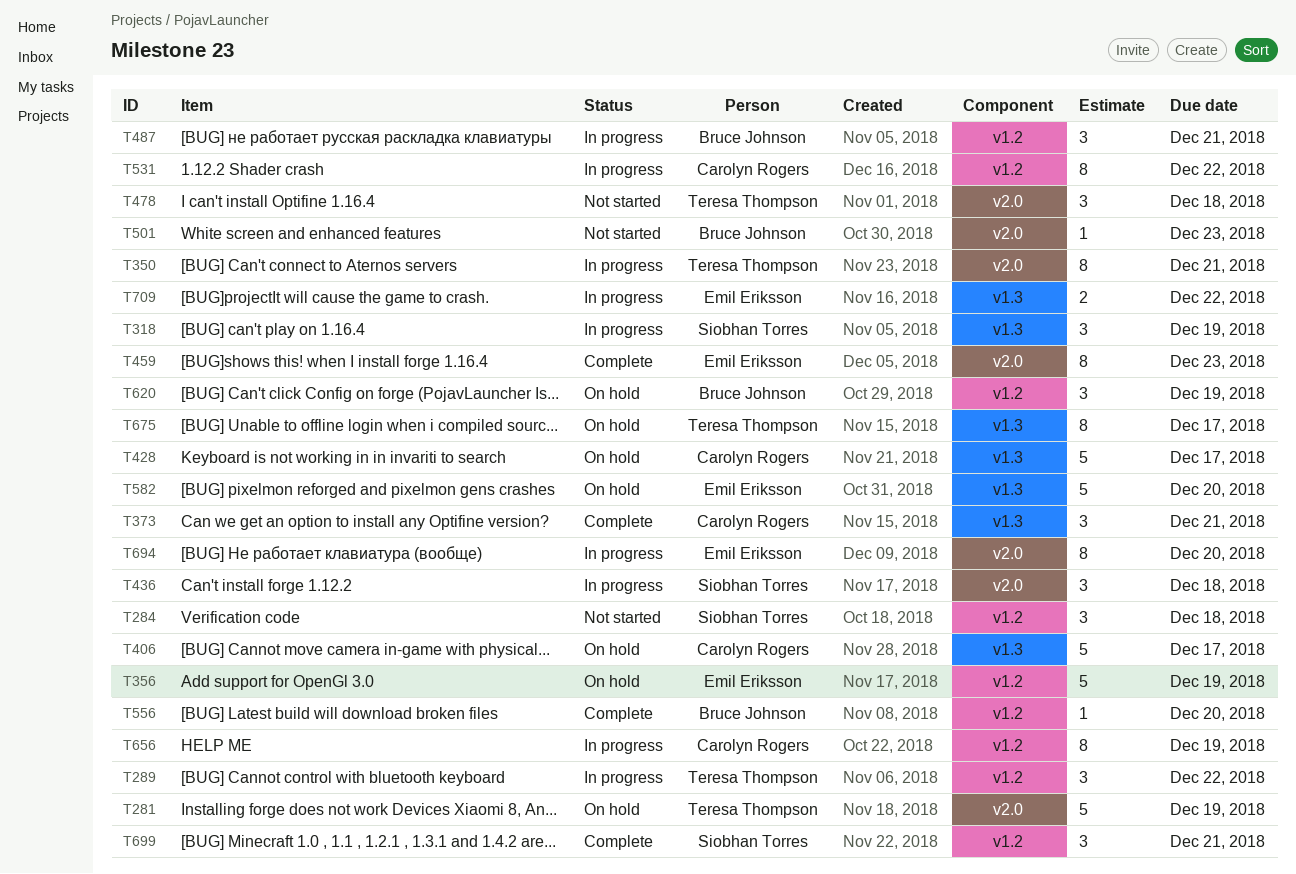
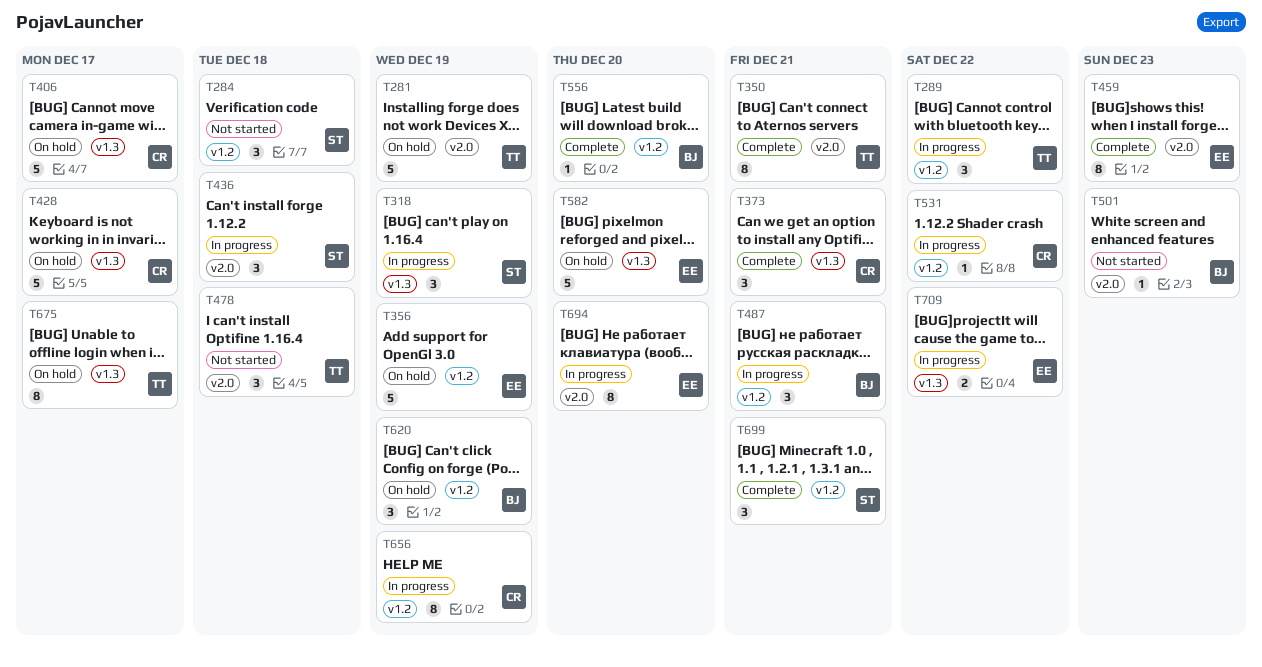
T350, status: In progress -> Complete
T531, estimate: 8 -> 1

